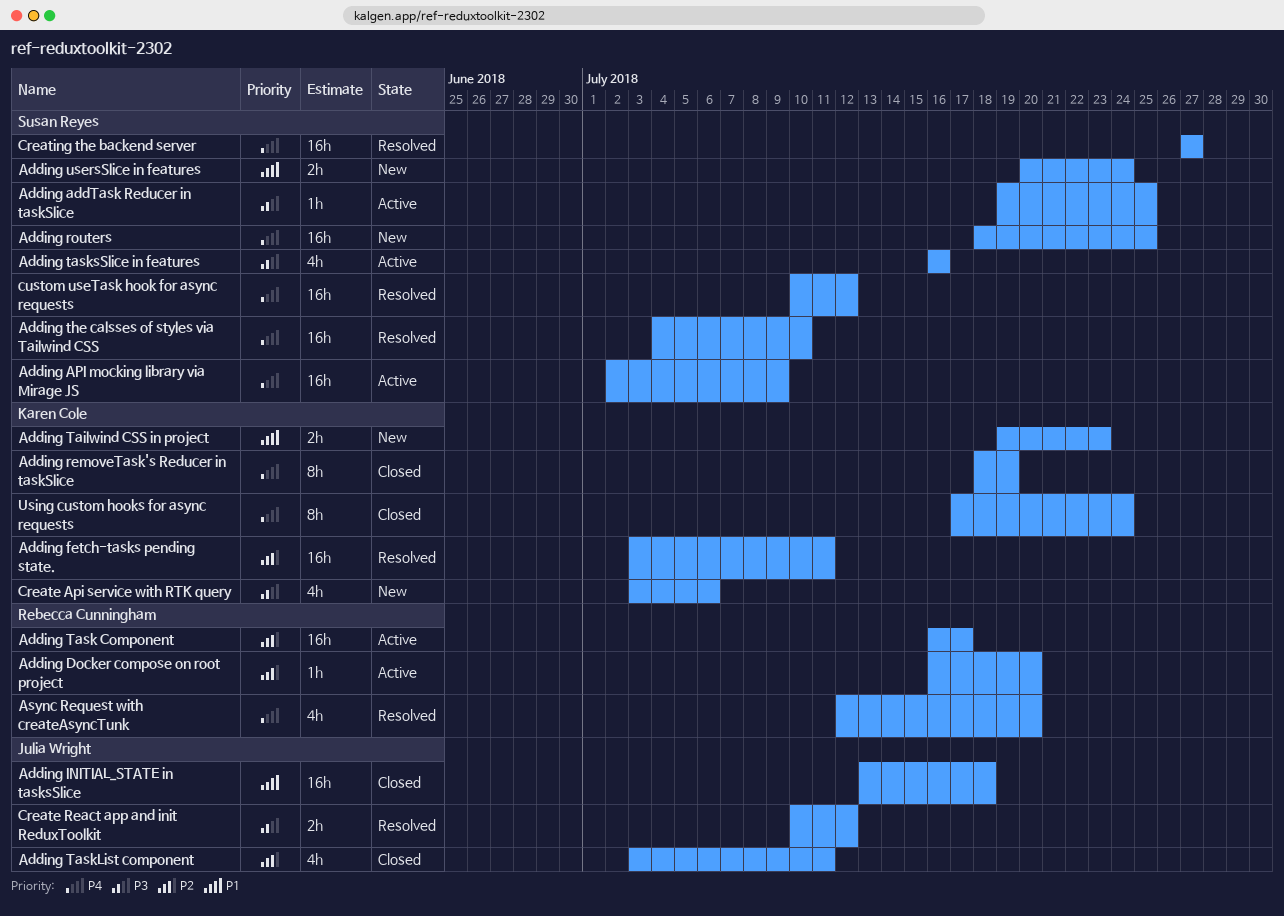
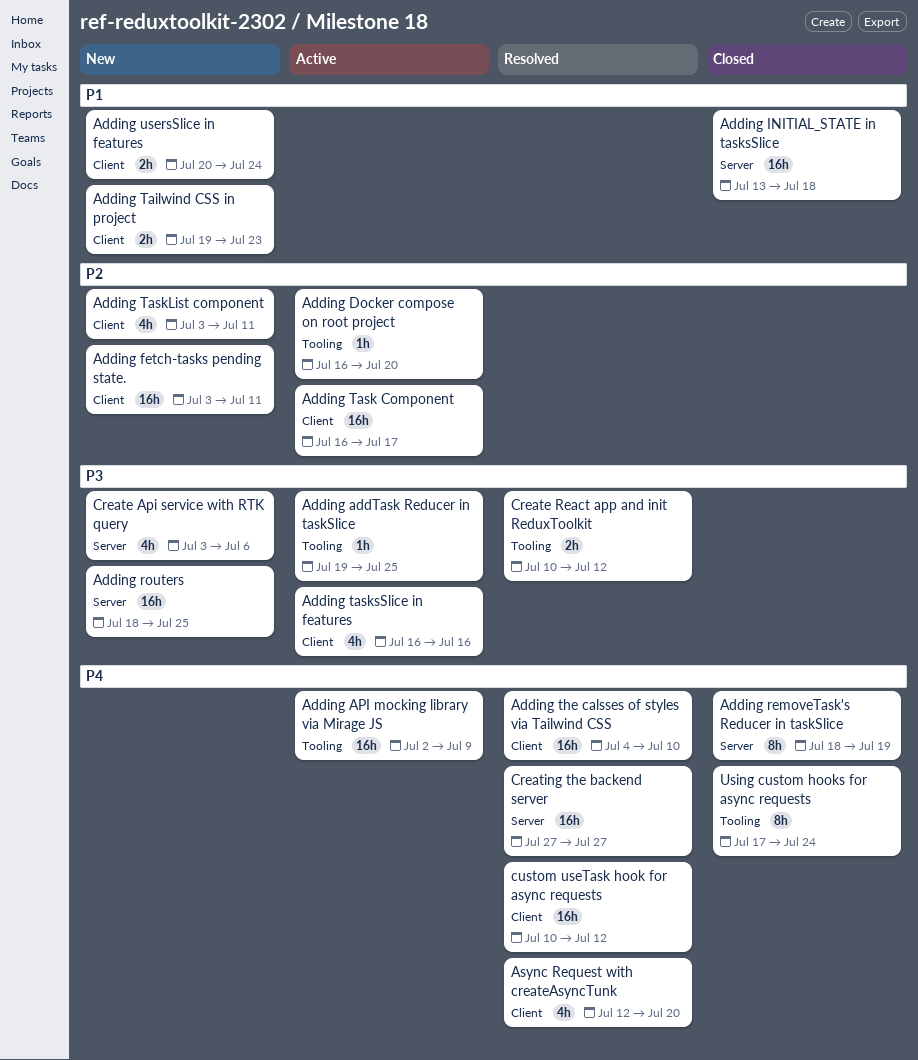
Adding fetch-tasks pending state., status: Resolved -> New
Adding routers, priority: P4 -> P3
Adding TaskList component, status: Closed -> New

